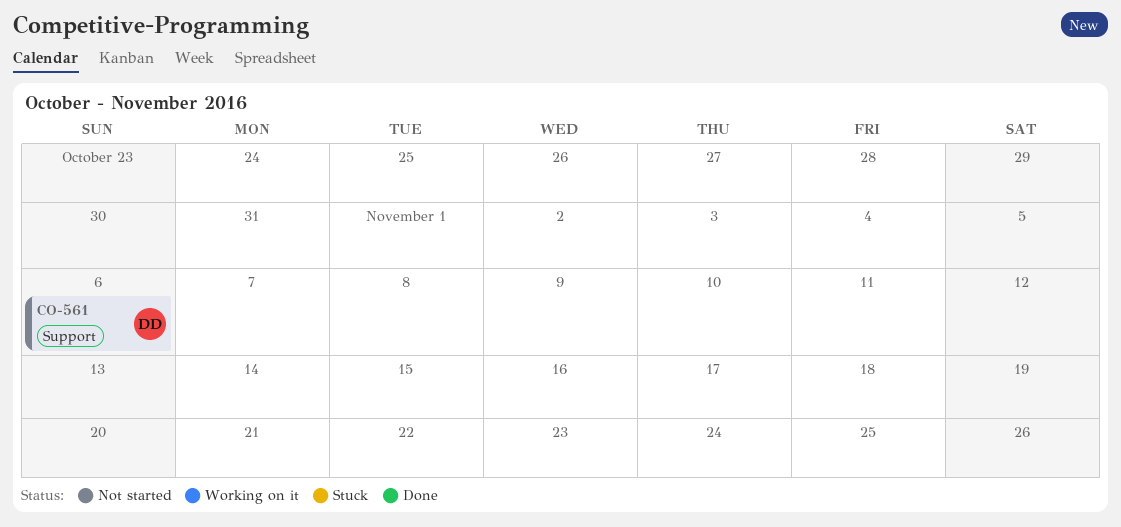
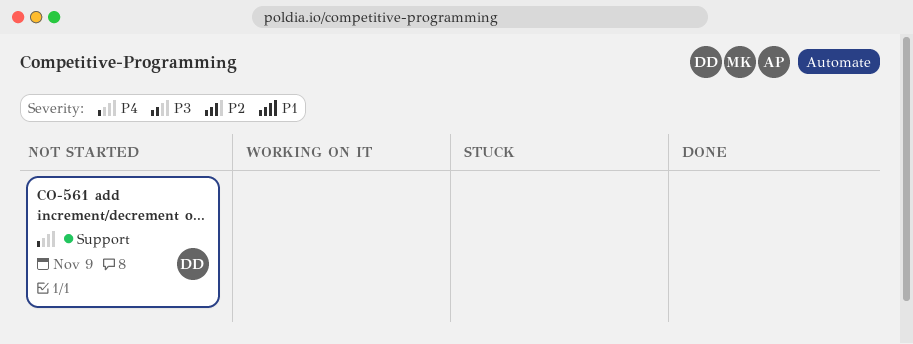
CO-561, due: Nov 6 -> Nov 9

